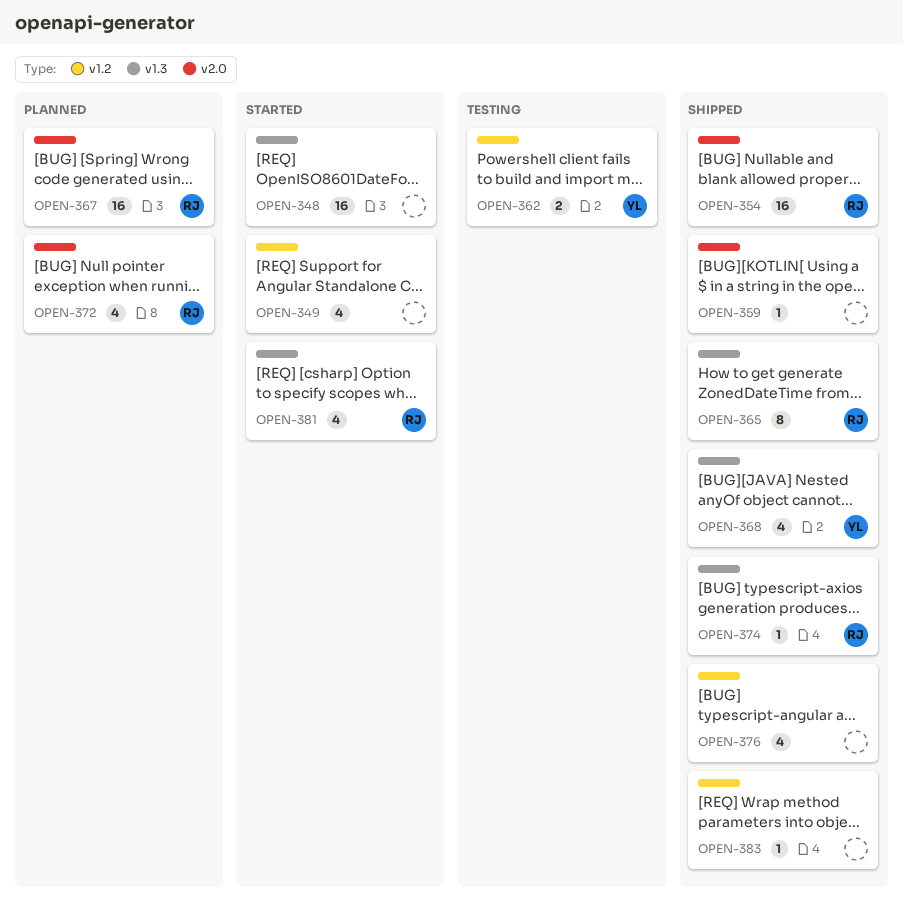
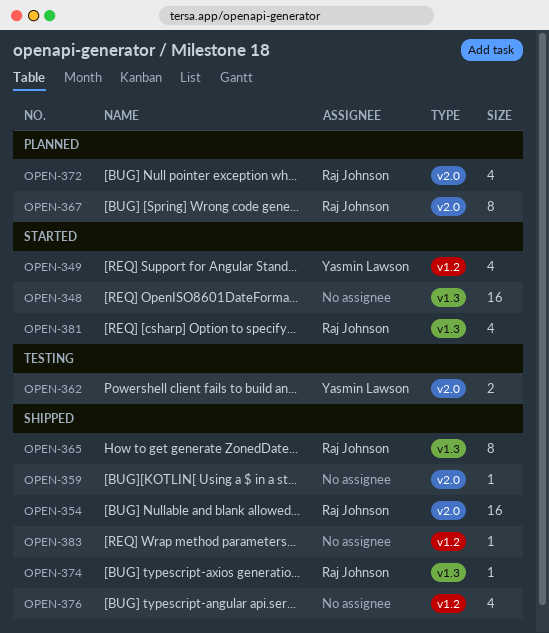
OPEN-349, owner: none -> Yasmin Lawson
OPEN-362, label: v1.2 -> v2.0
OPEN-367, estimate: 16 -> 8
OPEN-368: present -> none

